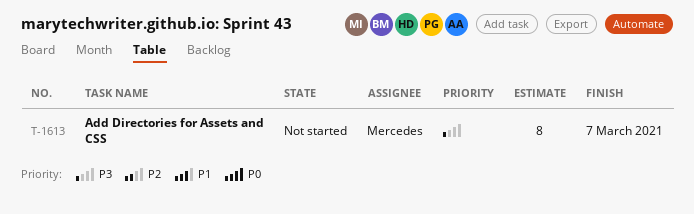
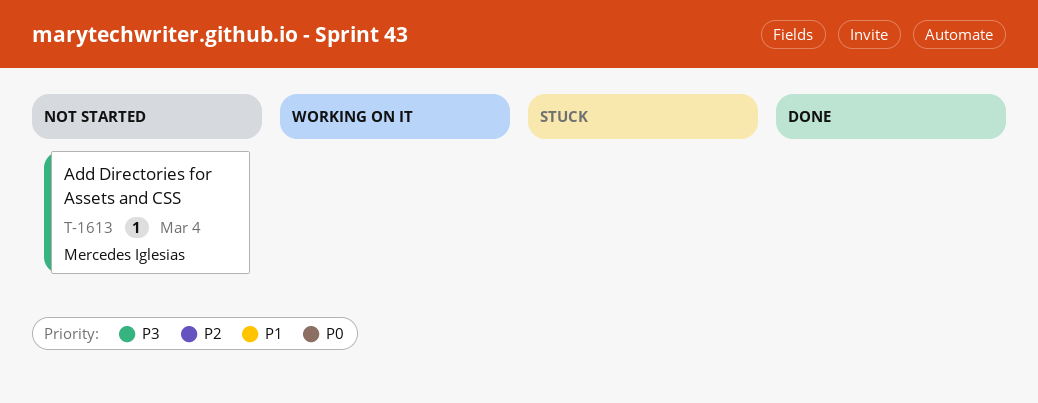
T-1613, estimate: 8 -> 1
T-1613, due: Mar 7 -> Mar 4

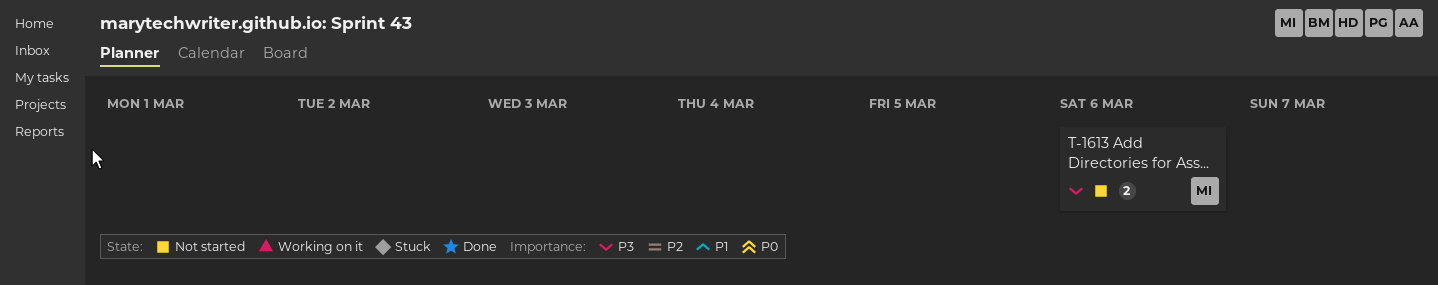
T-1613, estimate: 1 -> 2
T-1613, due: Mar 4 -> Mar 6

